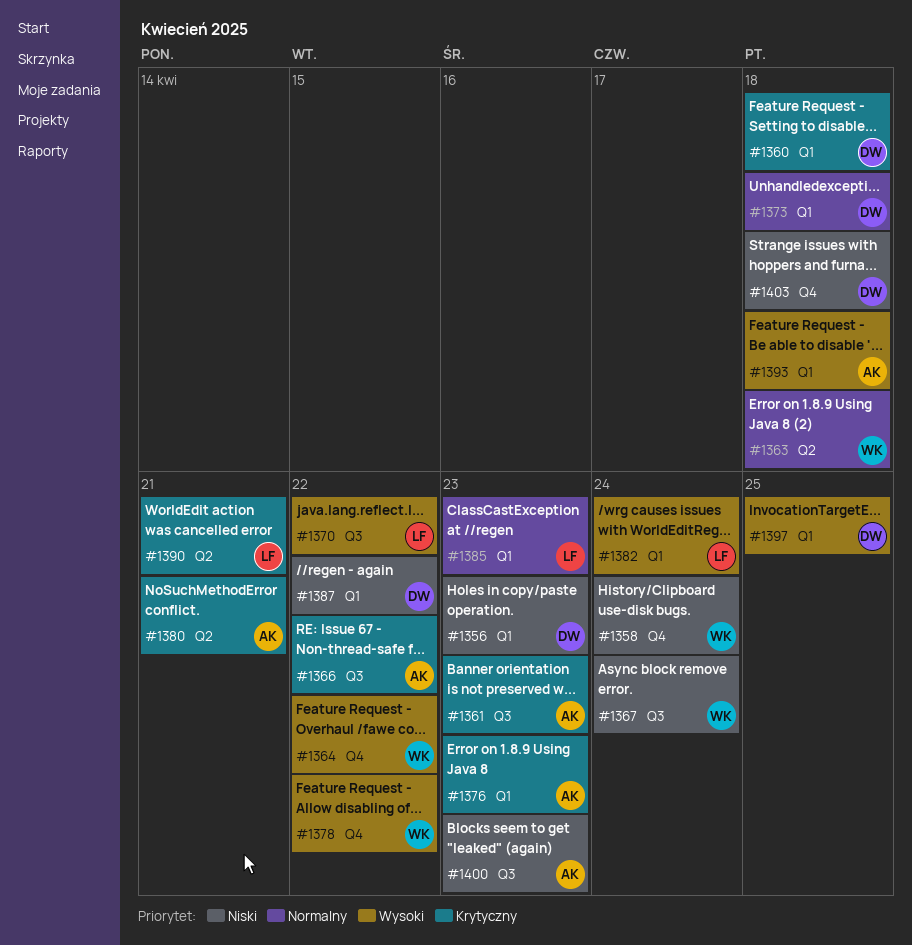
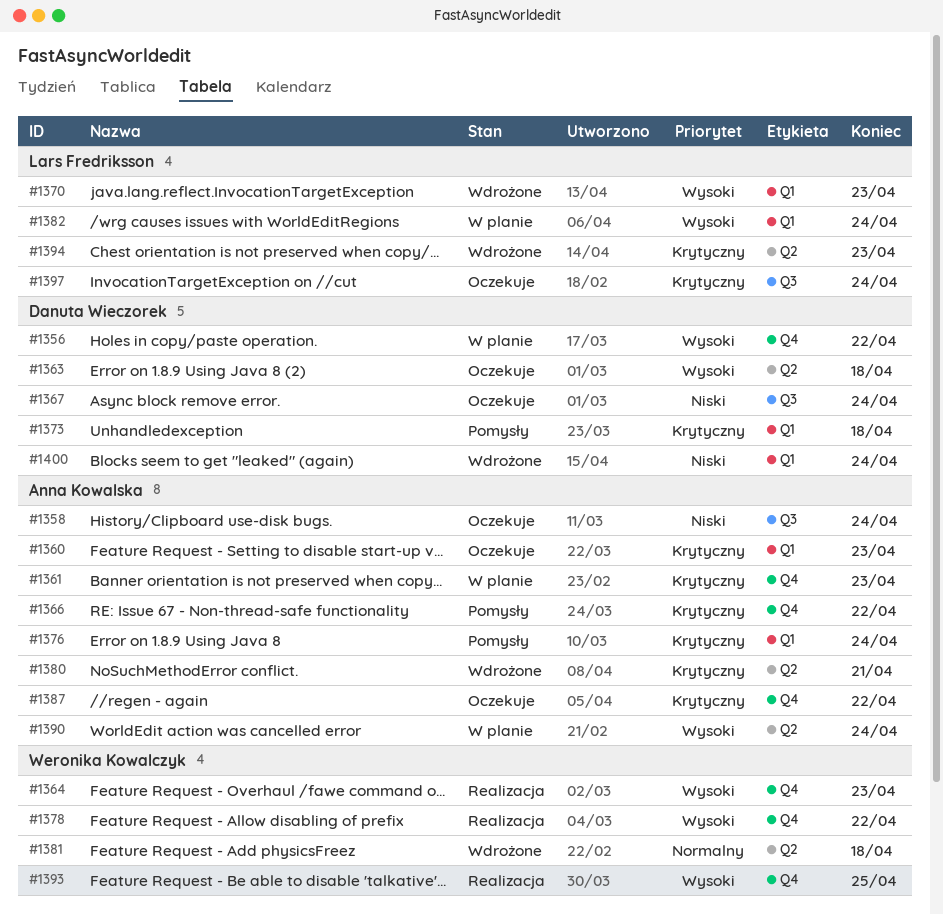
#1356, priority: Niski -> Wysoki
#1356, label: Q1 -> Q4
#1356, due: Apr 23 -> Apr 22
#1358, owner: Weronika Kowalczyk -> Anna Kowalska
#1358, label: Q4 -> Q3
#1360, owner: Danuta Wieczorek -> Anna Kowalska
#1360, due: Apr 18 -> Apr 23
#1361, label: Q3 -> Q4
#1363, owner: Weronika Kowalczyk -> Danuta Wieczorek
#1363, priority: Normalny -> Wysoki
#1364, due: Apr 22 -> Apr 23
#1366, label: Q3 -> Q4
#1367, owner: Weronika Kowalczyk -> Danuta Wieczorek
#1370, label: Q3 -> Q1
#1370, due: Apr 22 -> Apr 23
#1373, priority: Normalny -> Krytyczny
#1376, due: Apr 23 -> Apr 24
#1381: none -> present
#1385: present -> none
#1387, owner: Danuta Wieczorek -> Anna Kowalska
#1387, priority: Niski -> Krytyczny
#1387, label: Q1 -> Q4
#1390, owner: Lars Fredriksson -> Anna Kowalska
#1390, priority: Krytyczny -> Wysoki
#1390, due: Apr 21 -> Apr 24
#1393, owner: Anna Kowalska -> Weronika Kowalczyk
#1393, label: Q1 -> Q4
#1393, due: Apr 18 -> Apr 25
#1394: none -> present
#1397, owner: Danuta Wieczorek -> Lars Fredriksson
#1397, priority: Wysoki -> Krytyczny
#1397, label: Q1 -> Q3
#1397, due: Apr 25 -> Apr 24
#1400, owner: Anna Kowalska -> Danuta Wieczorek
#1400, label: Q3 -> Q1
#1400, due: Apr 23 -> Apr 24
#1403: present -> none

